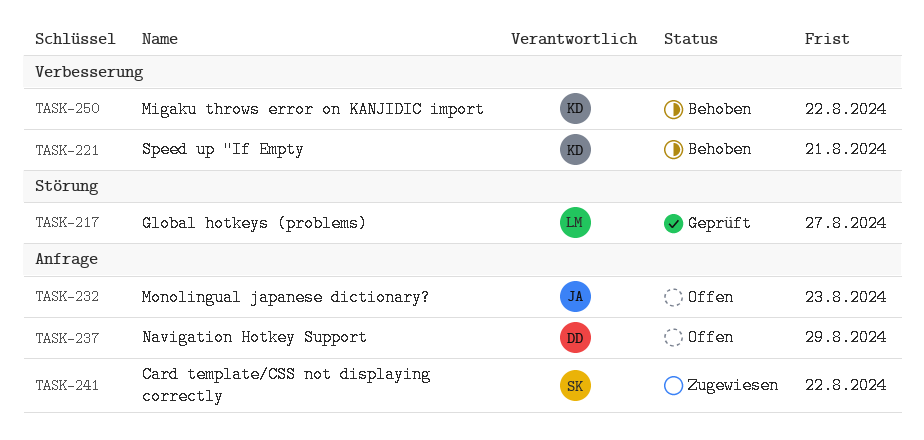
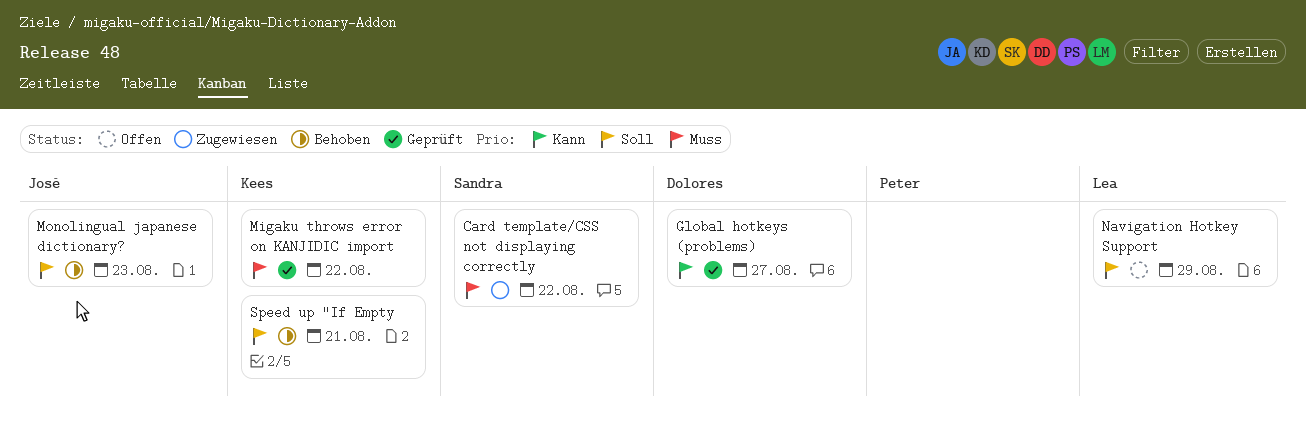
Global hotkeys (problems), owner: Lea -> Dolores
Migaku throws error on KANJIDIC import, status: Behoben -> Geprüft
Monolingual japanese dictionary?, status: Offen -> Behoben
Navigation Hotkey Support, owner: Dolores -> Lea

